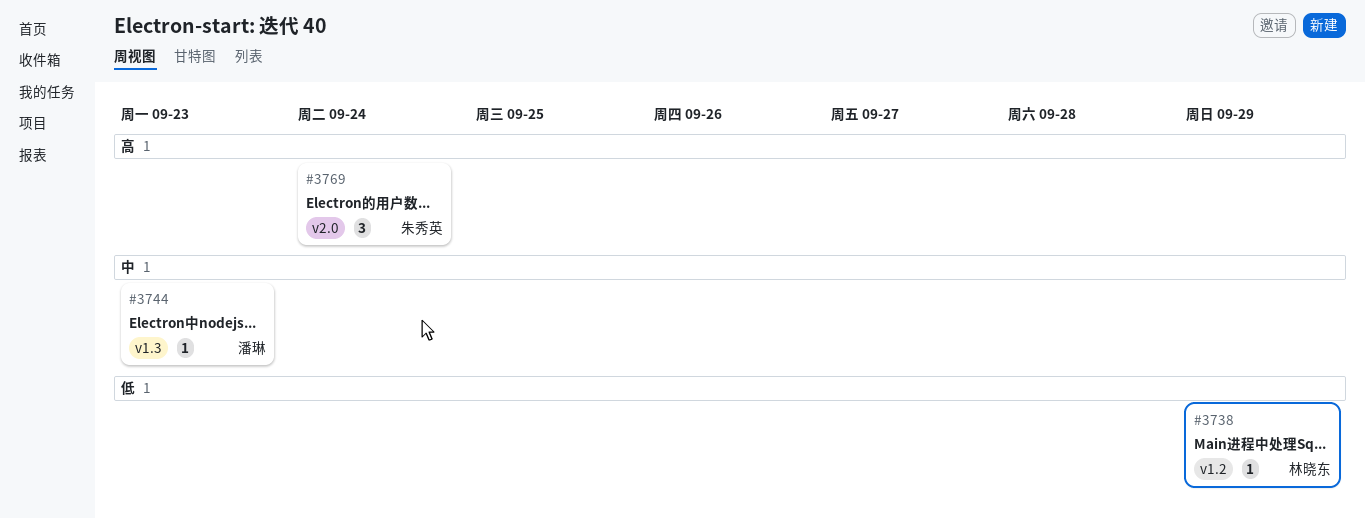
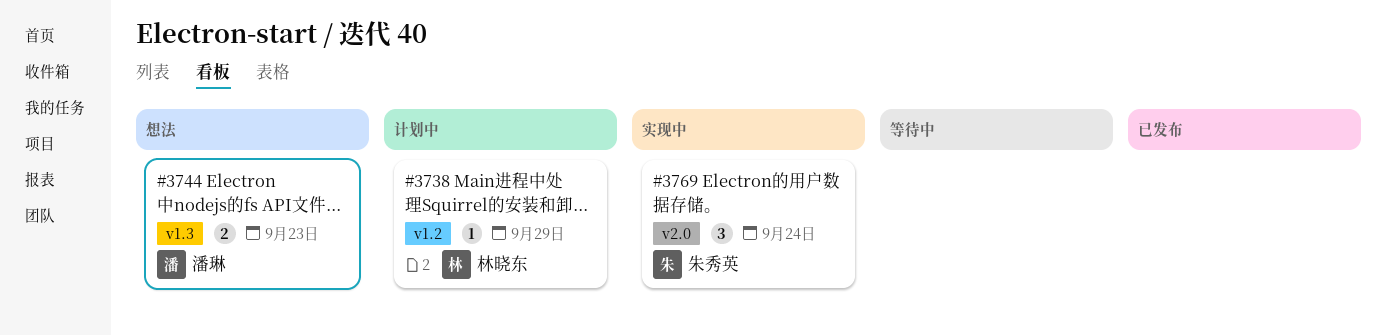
#3744, estimate: 1 -> 2

